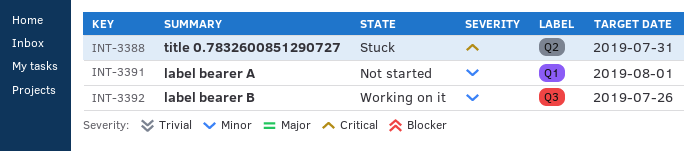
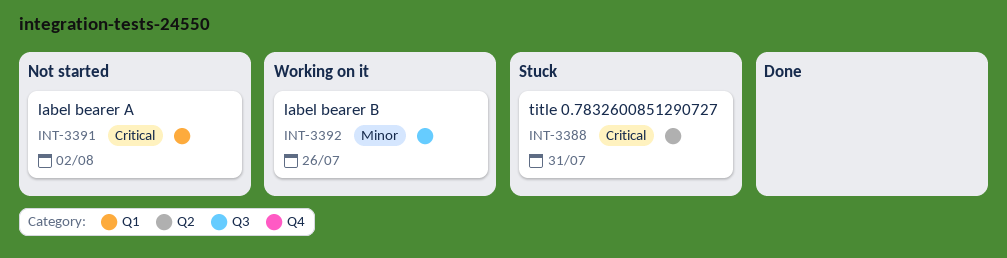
INT-3391, priority: Minor -> Critical
INT-3391, due: Aug 1 -> Aug 2

